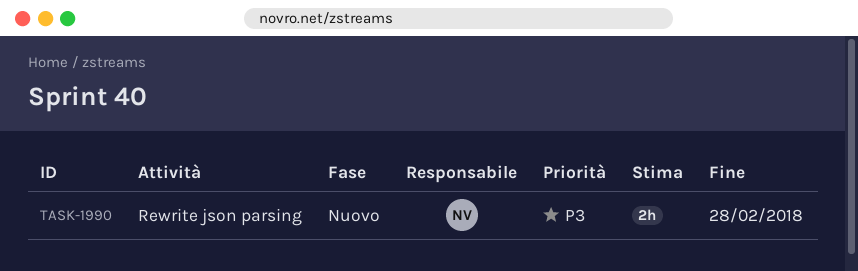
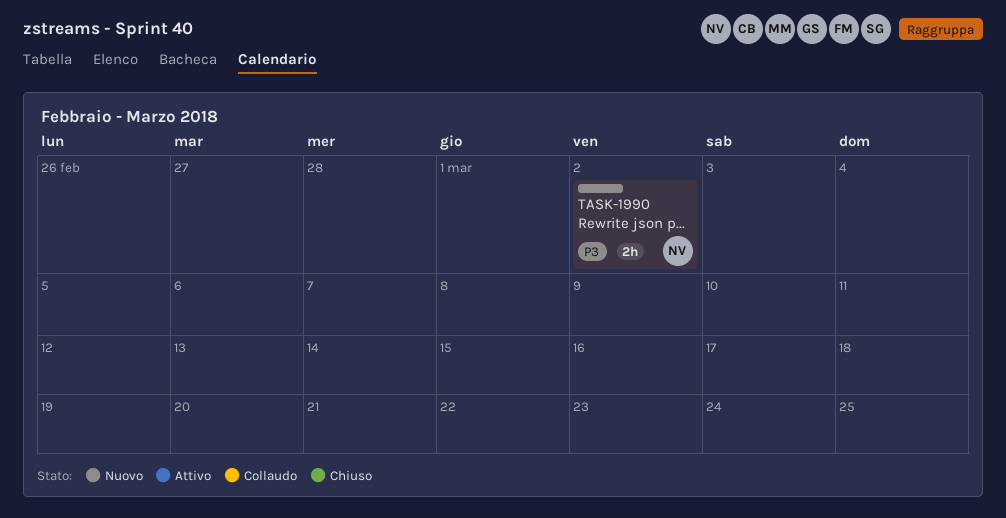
TASK-1990, due: Feb 28 -> Mar 2

